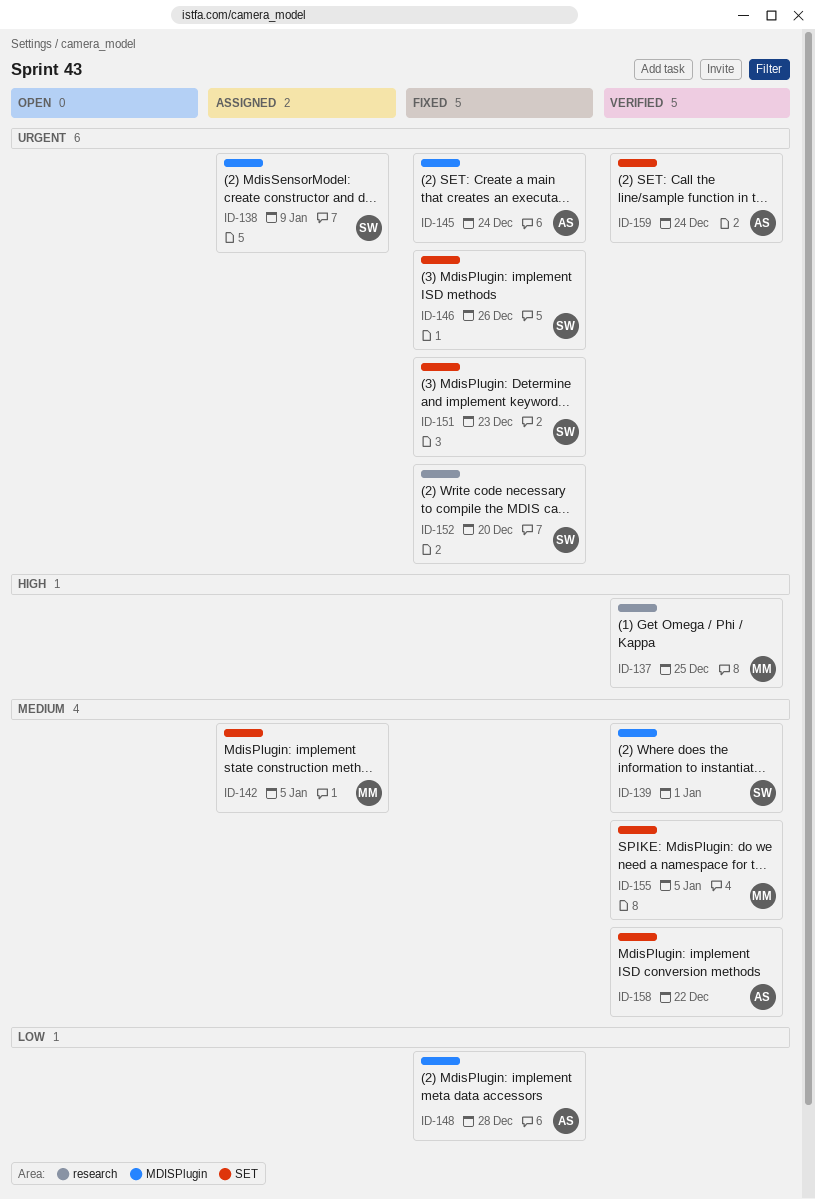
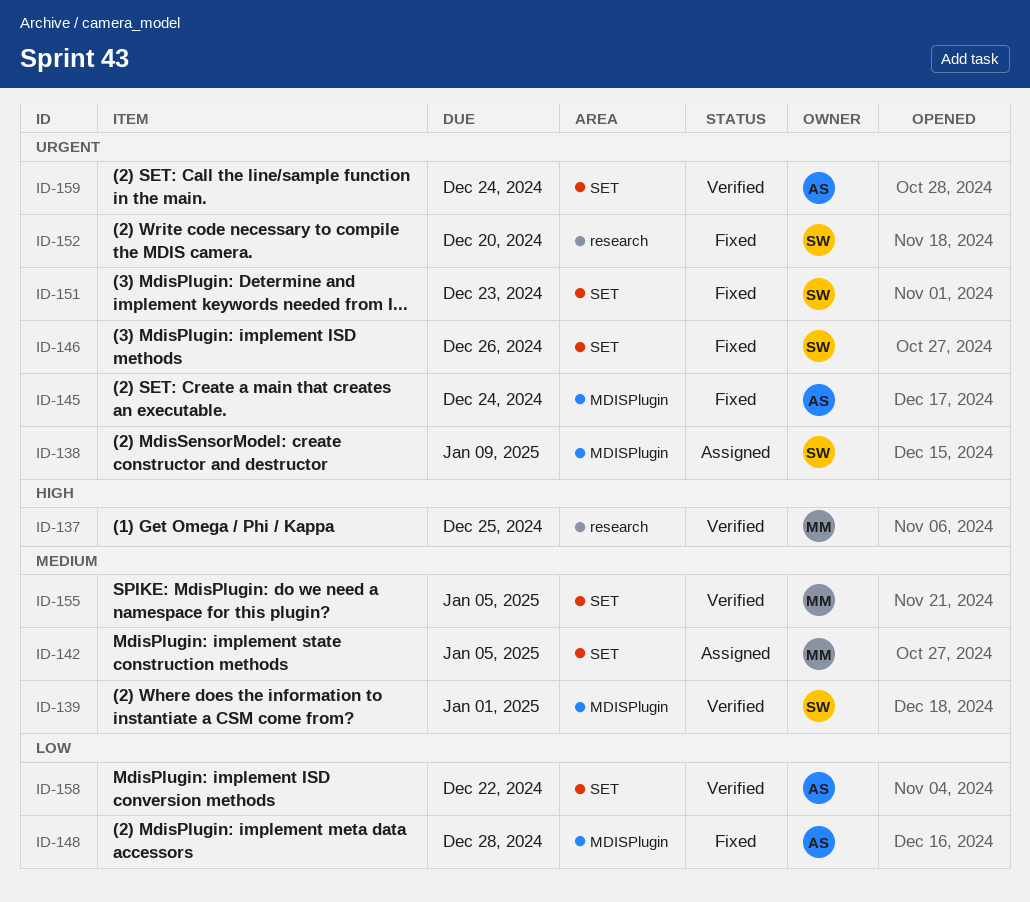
ID-158, priority: Medium -> Low

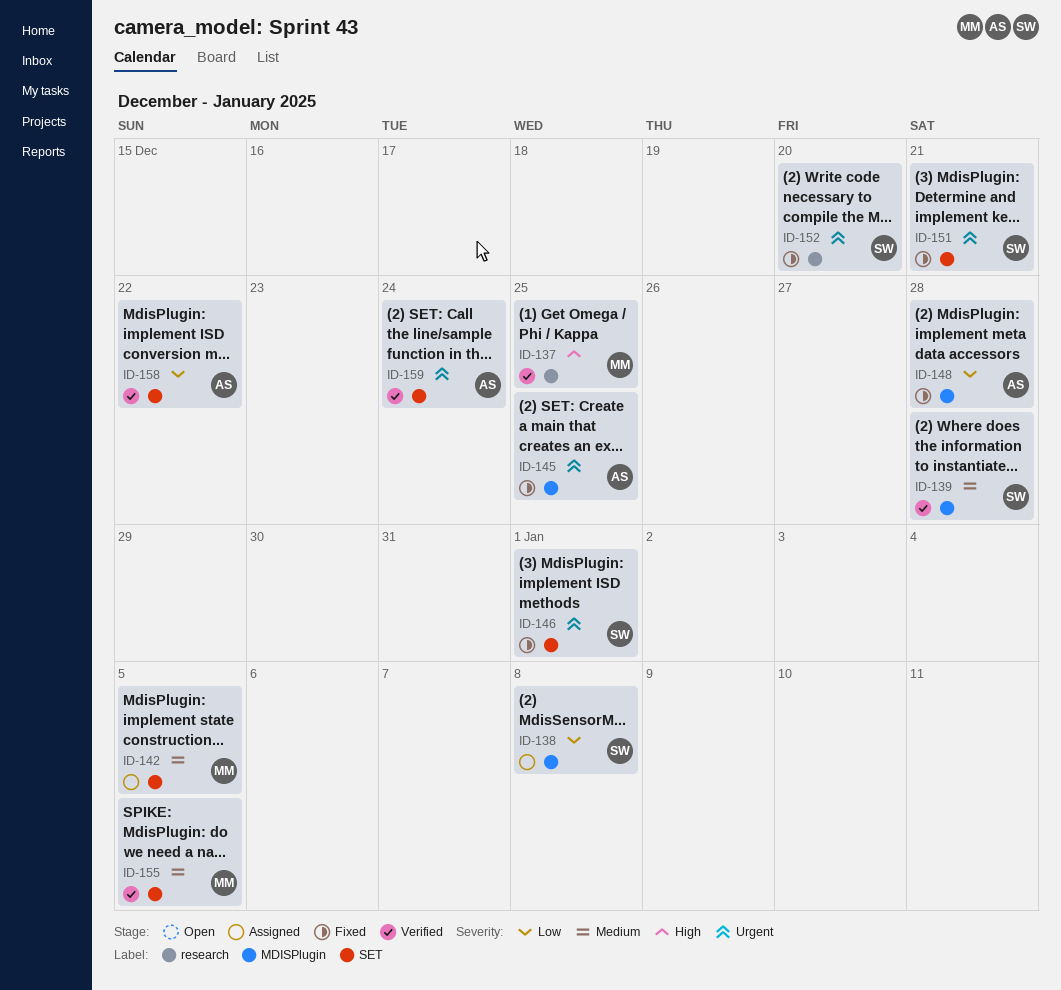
ID-138, priority: Urgent -> Low
ID-138, due: Jan 9 -> Jan 8
ID-139, due: Jan 1 -> Dec 28
ID-145, due: Dec 24 -> Dec 25
ID-146, due: Dec 26 -> Jan 1
ID-151, due: Dec 23 -> Dec 21

